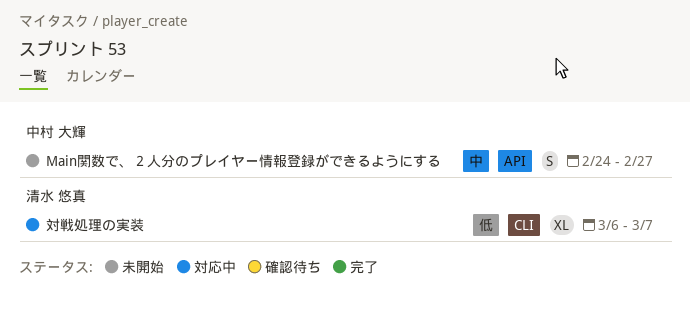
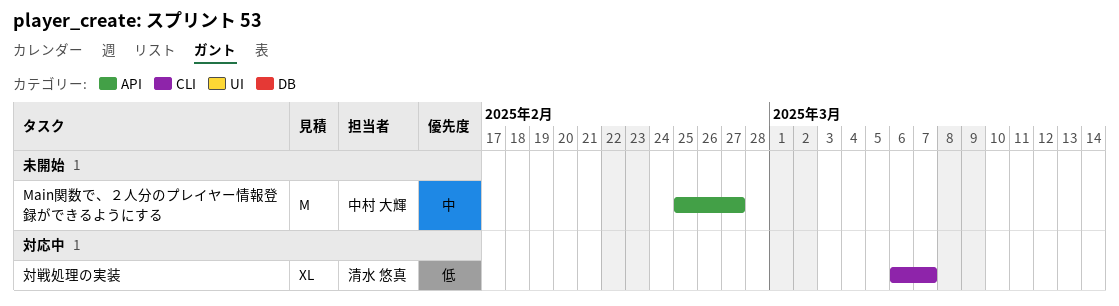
Main関数で、２人分のプレイヤー情報登録ができるようにする, estimate: S -> M
Main関数で、２人分のプレイヤー情報登録ができるようにする, start: Feb 24 -> Feb 25

